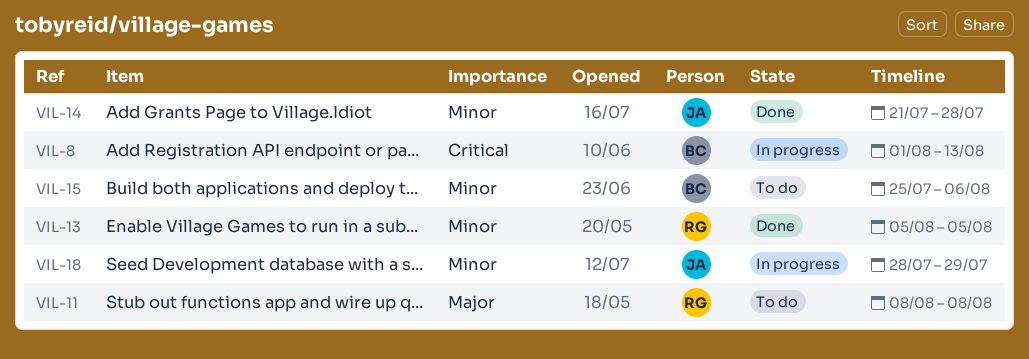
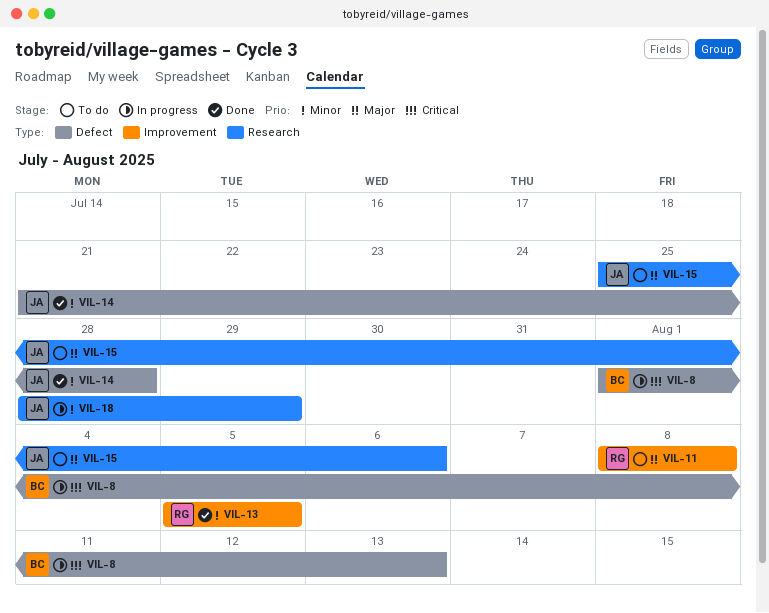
VIL-15, owner: BC -> JA
VIL-15, priority: Minor -> Major

